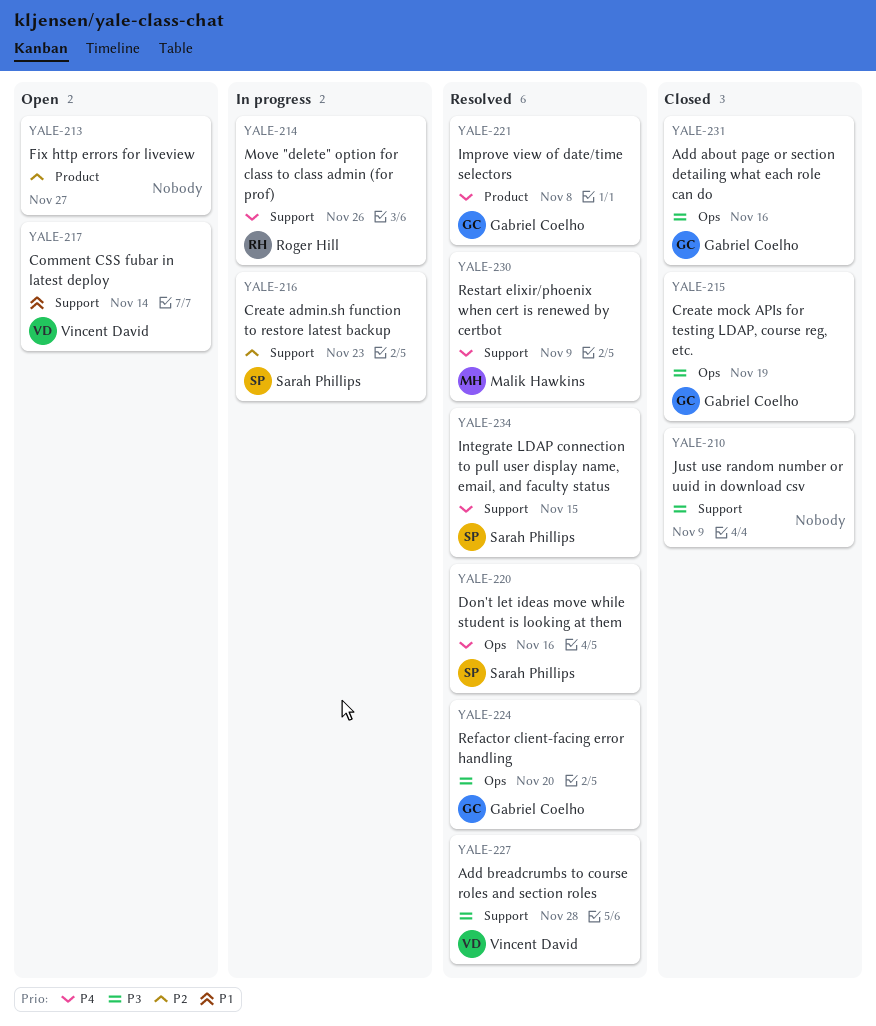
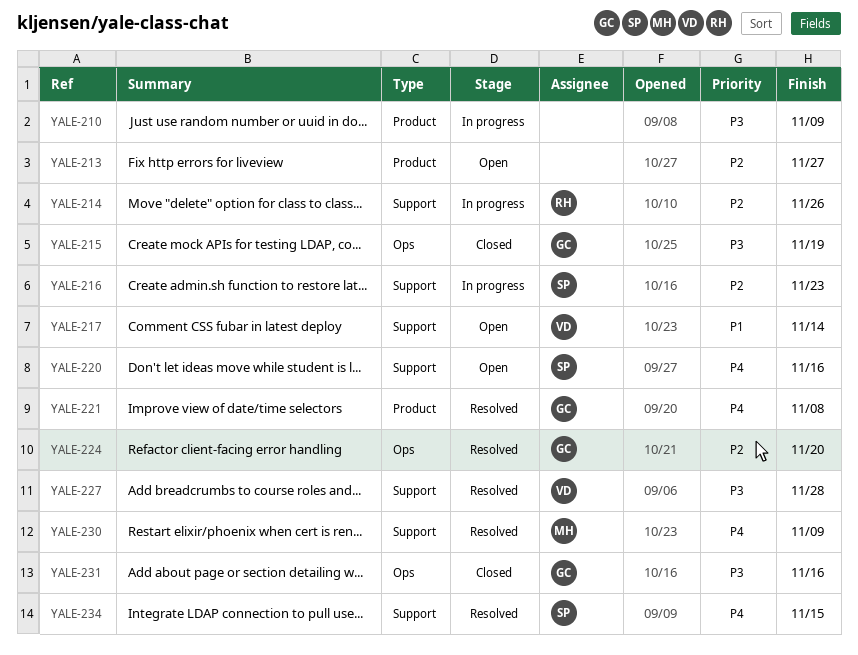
YALE-210, status: Closed -> In progress
YALE-210, label: Support -> Product
YALE-214, priority: P4 -> P2
YALE-220, status: Resolved -> Open
YALE-220, label: Ops -> Support
YALE-224, priority: P3 -> P2

